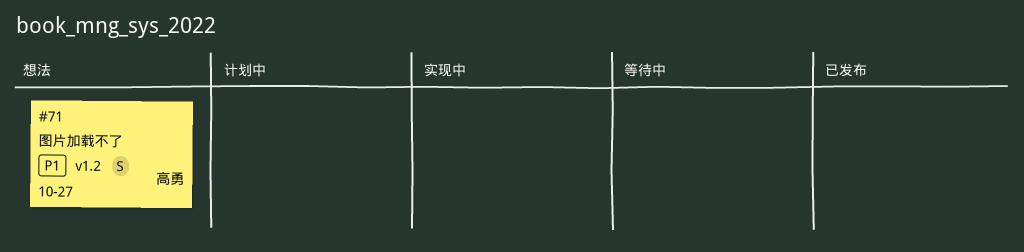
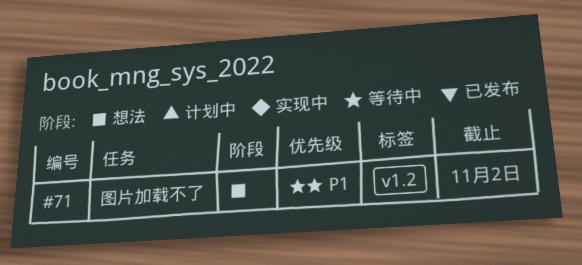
#71, due: Oct 27 -> Nov 2

